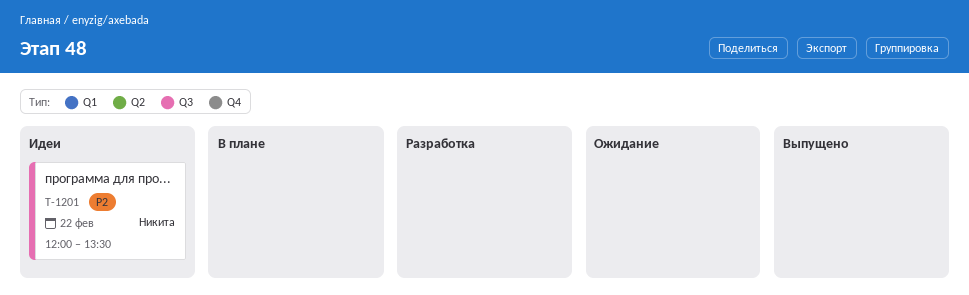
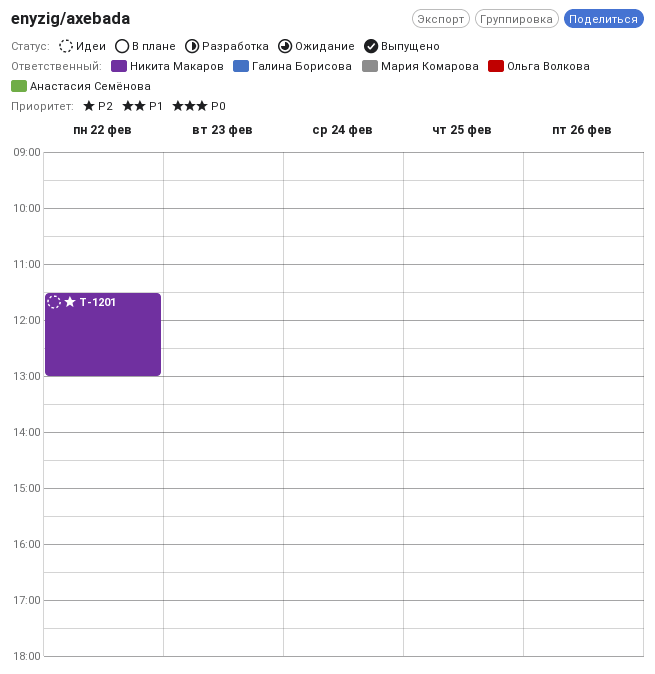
T-1201, begins: 12:00 -> 11:30
T-1201, ends: 13:30 -> 13:00

